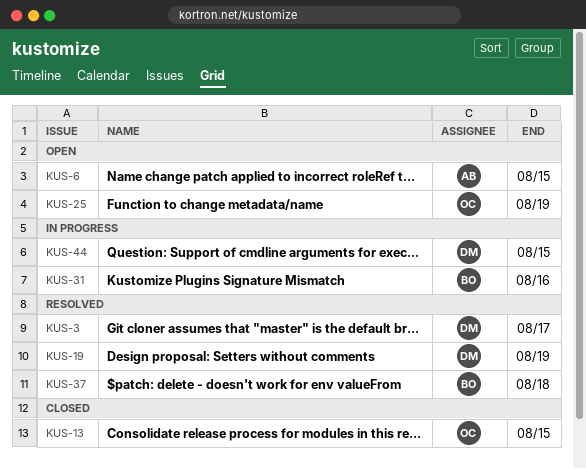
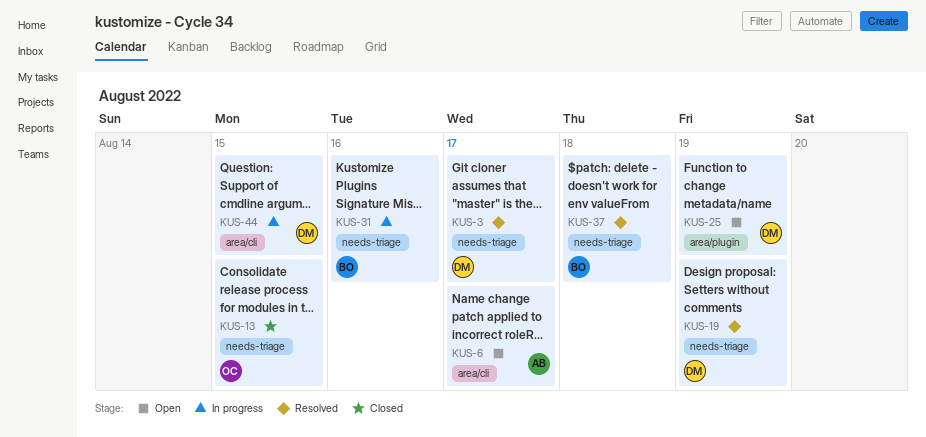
KUS-6, due: Aug 15 -> Aug 17
KUS-25, owner: OC -> DM

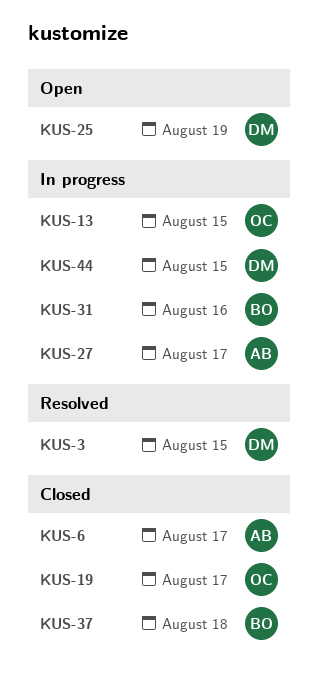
KUS-3, due: Aug 17 -> Aug 15
KUS-6, status: Open -> Closed
KUS-13, status: Closed -> In progress
KUS-19, status: Resolved -> Closed
KUS-19, owner: DM -> OC
KUS-19, due: Aug 19 -> Aug 17
KUS-27: none -> present
KUS-37, status: Resolved -> Closed

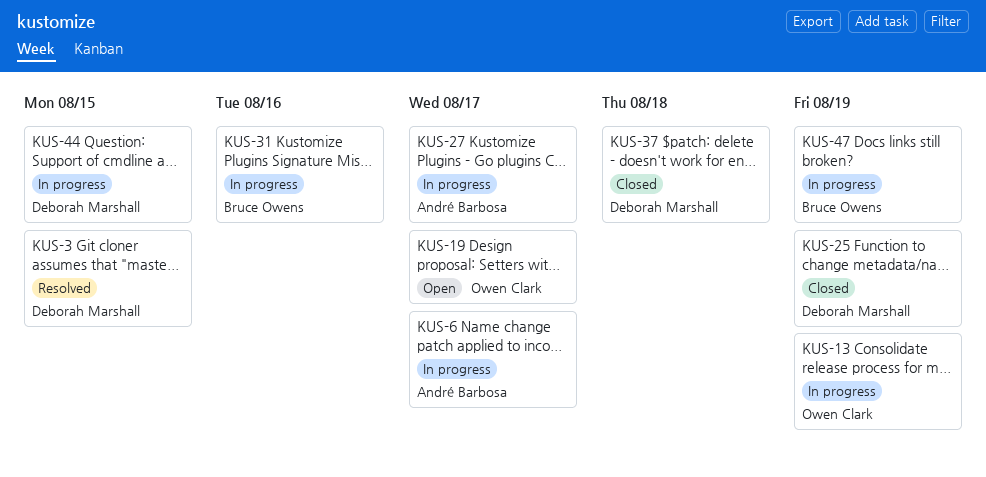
KUS-6, status: Closed -> In progress
KUS-13, due: Aug 15 -> Aug 19
KUS-19, status: Closed -> Open
KUS-25, status: Open -> Closed
KUS-37, owner: Bruce Owens -> Deborah Marshall
KUS-47: none -> present

